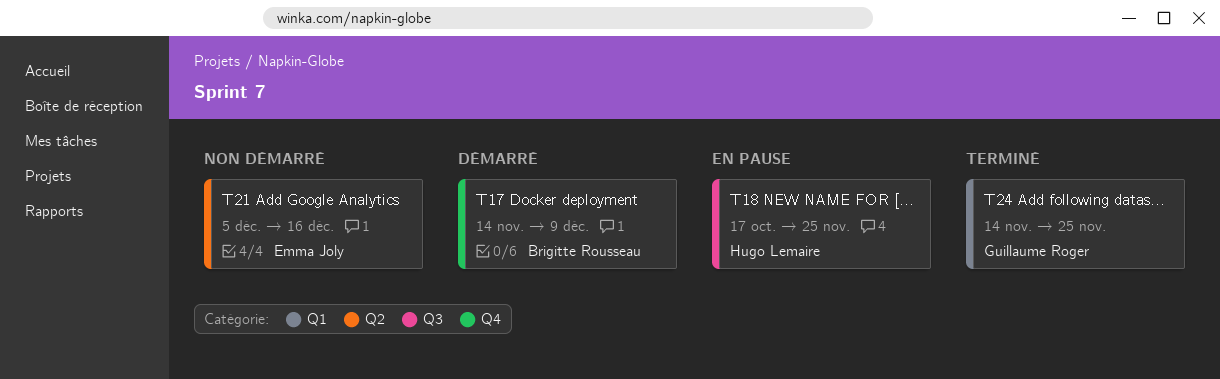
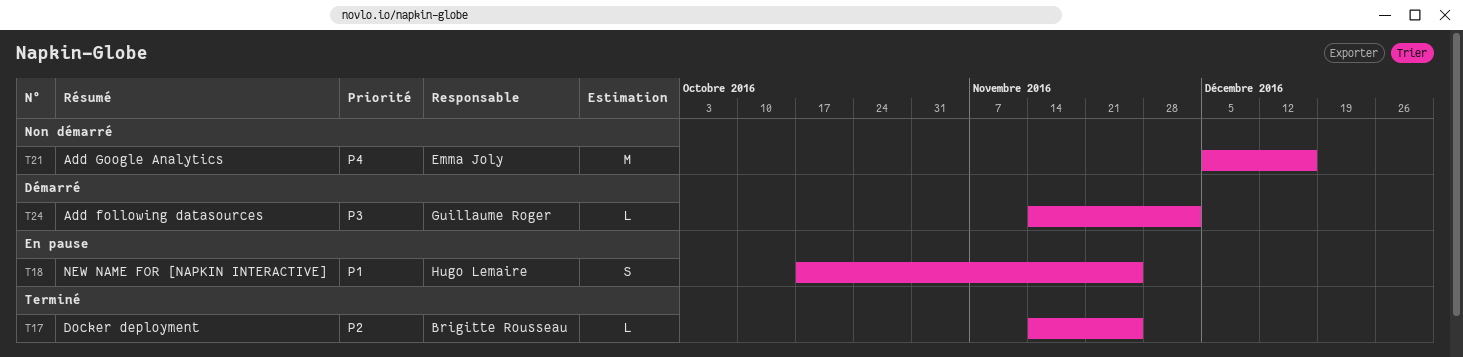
T17, status: Démarré -> Terminé
T17, due: Dec 9 -> Nov 25
T24, status: Terminé -> Démarré
T24, due: Nov 25 -> Dec 2

